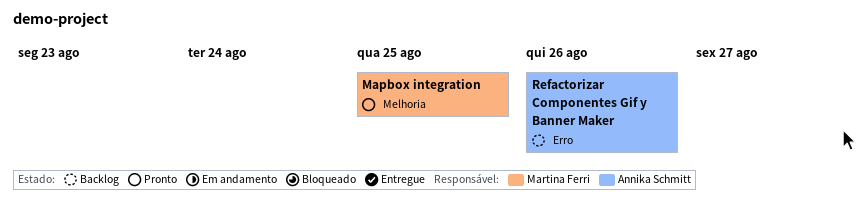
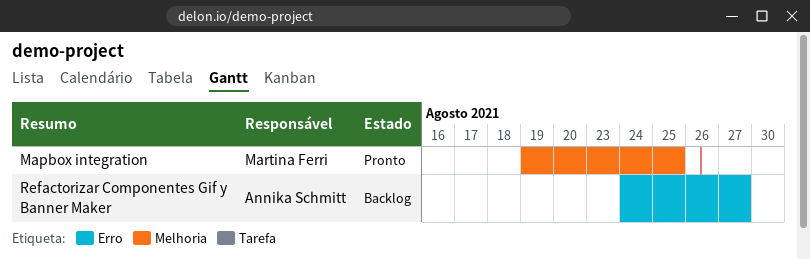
Refactorizar Componentes Gif y Banner Maker, due: Aug 26 -> Aug 27

